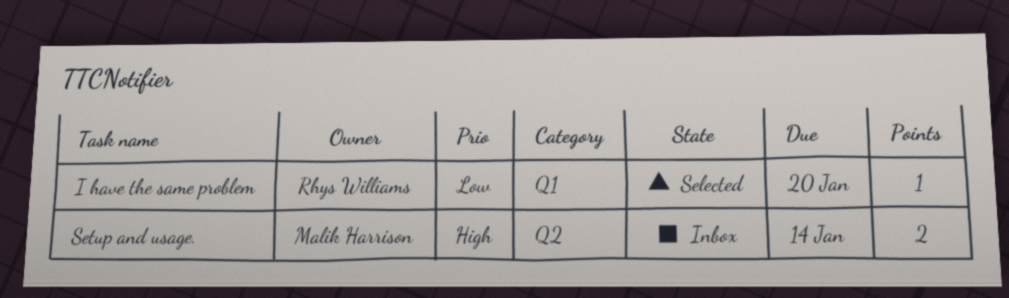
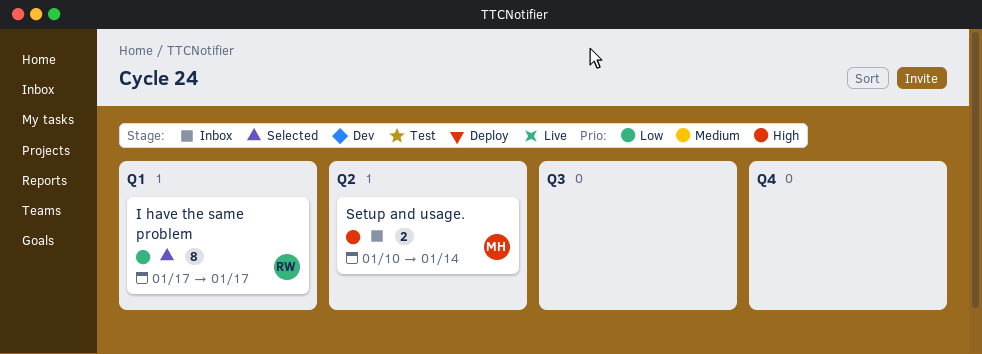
I have the same problem, estimate: 1 -> 8
I have the same problem, due: Jan 20 -> Jan 17

